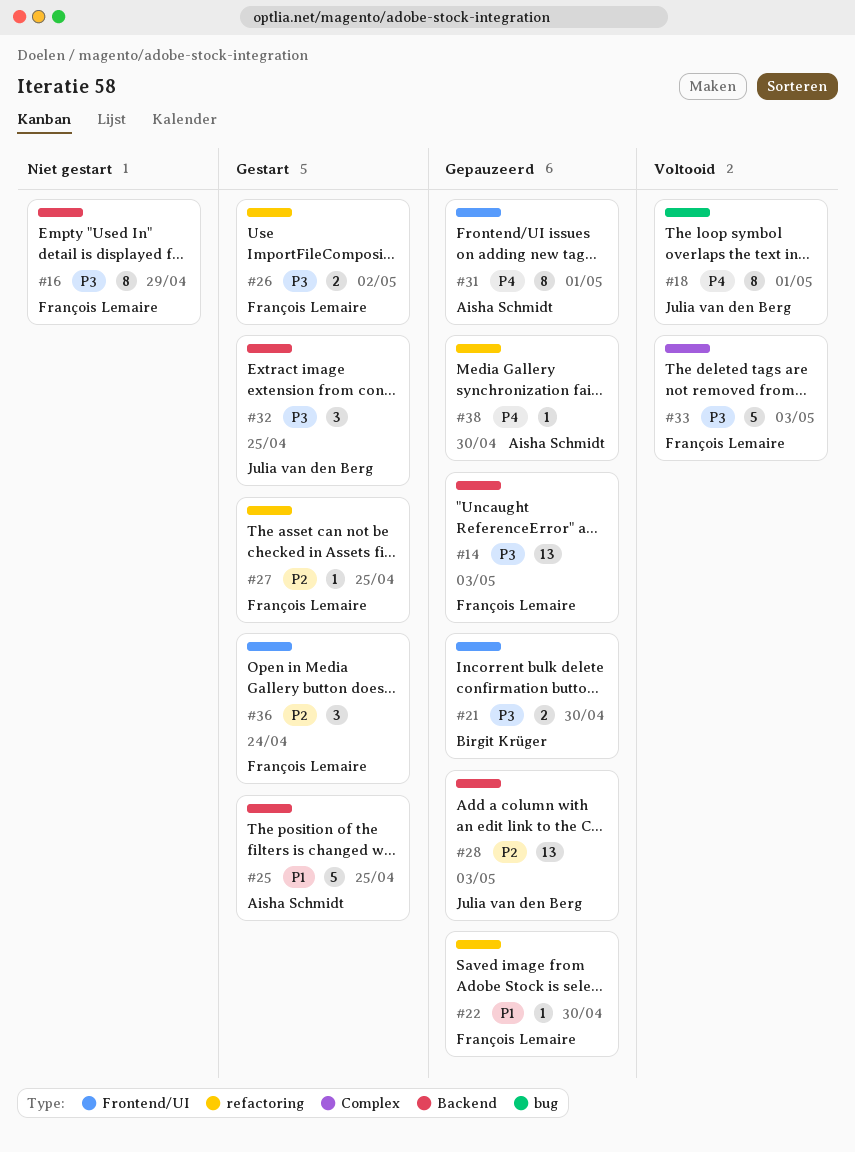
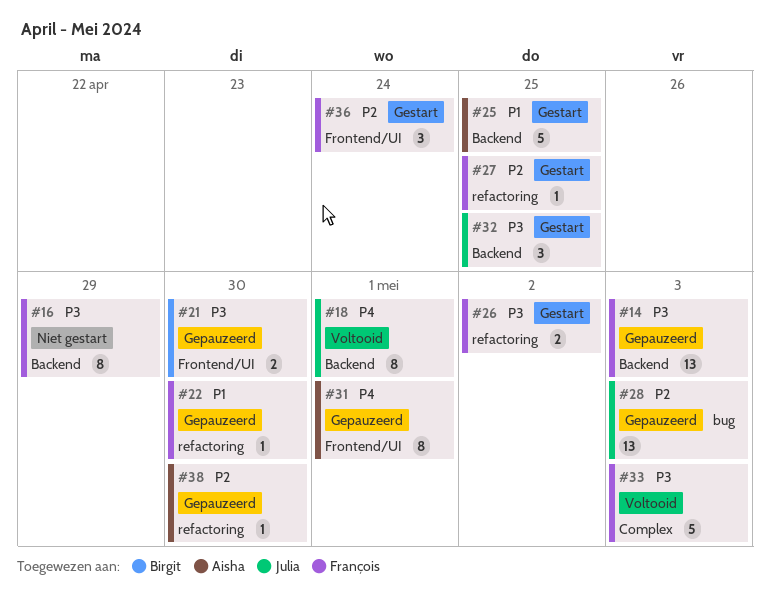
#18, label: bug -> Backend
#28, label: Backend -> bug
#38, priority: P4 -> P2

